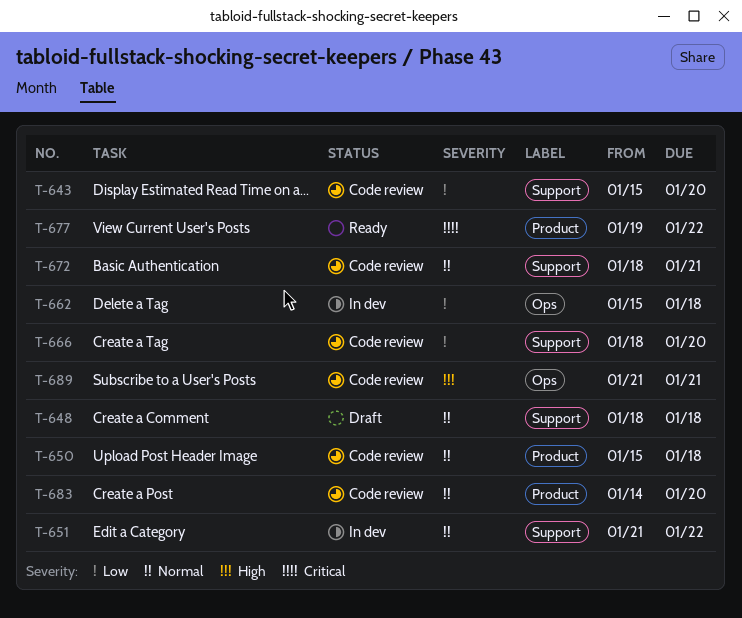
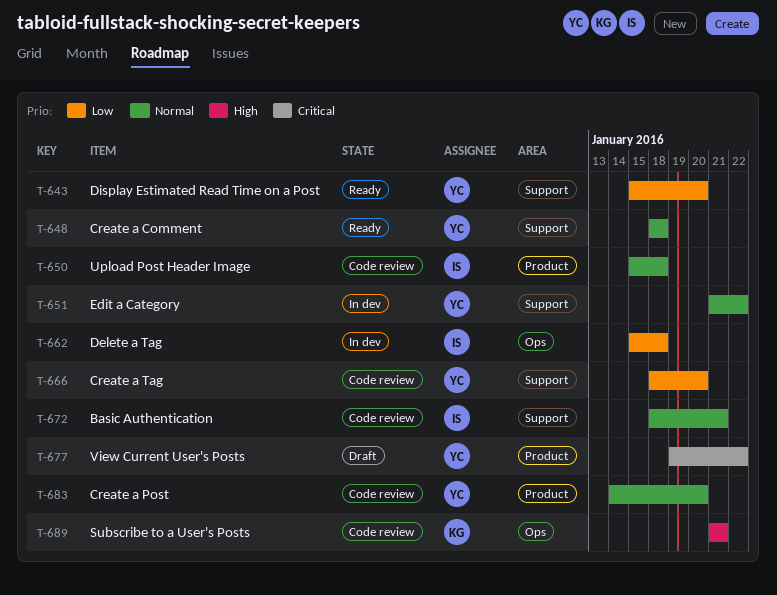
T-643, status: Code review -> Ready
T-648, status: Draft -> Ready
T-677, status: Ready -> Draft

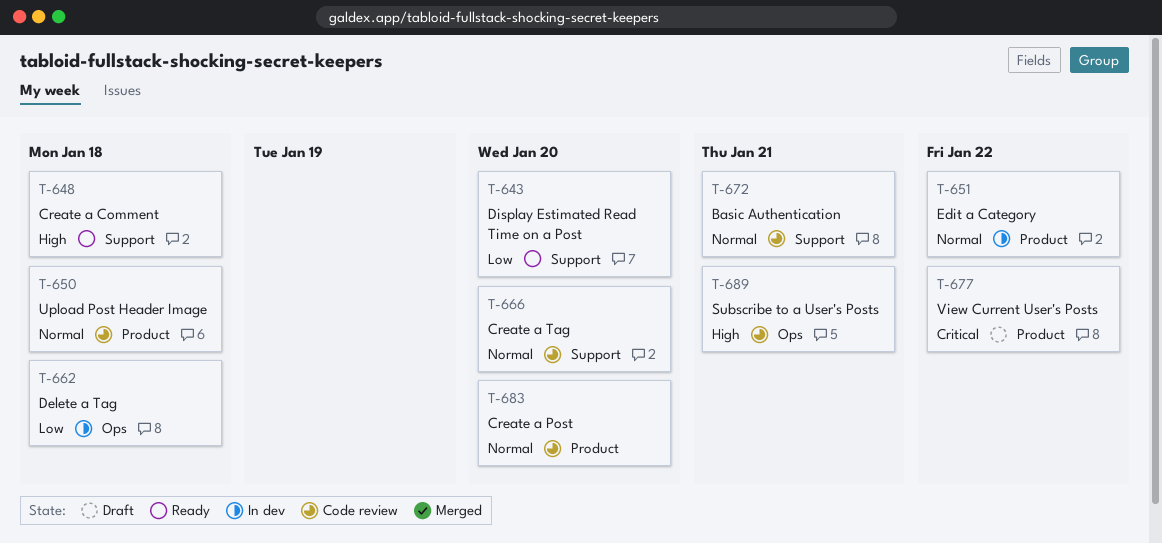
T-648, priority: Normal -> High
T-651, label: Support -> Product
T-666, priority: Low -> Normal

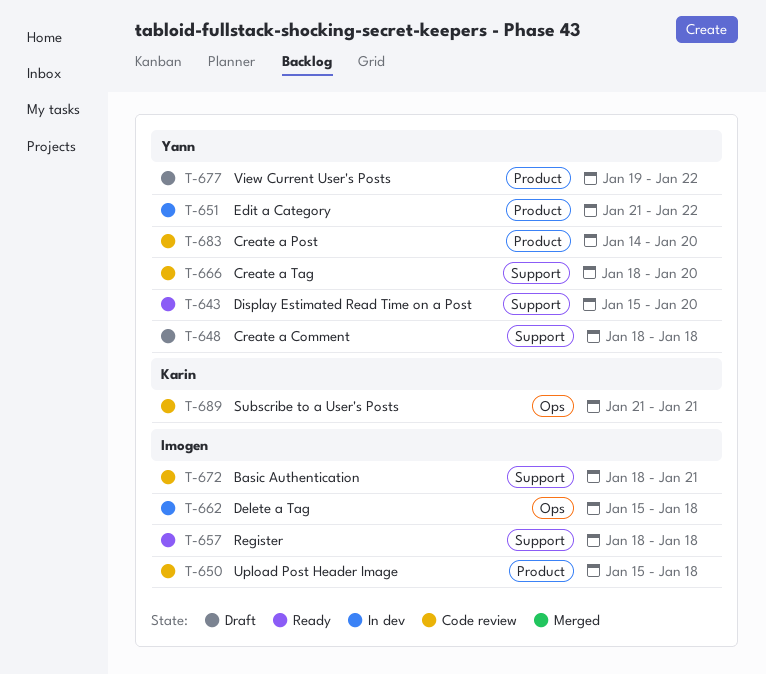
T-648, status: Ready -> Draft
T-657: none -> present

